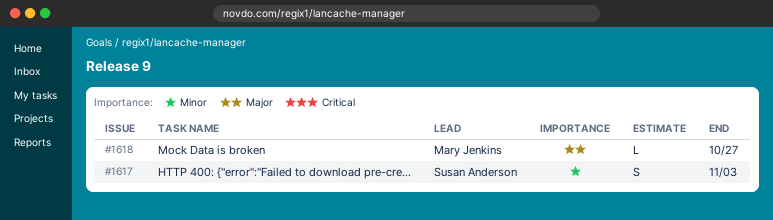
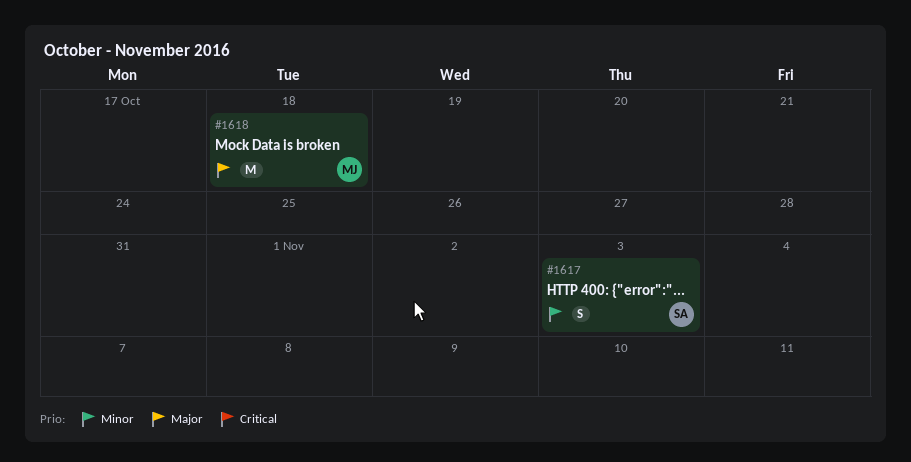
#1618, estimate: L -> M
#1618, due: Oct 27 -> Oct 18

